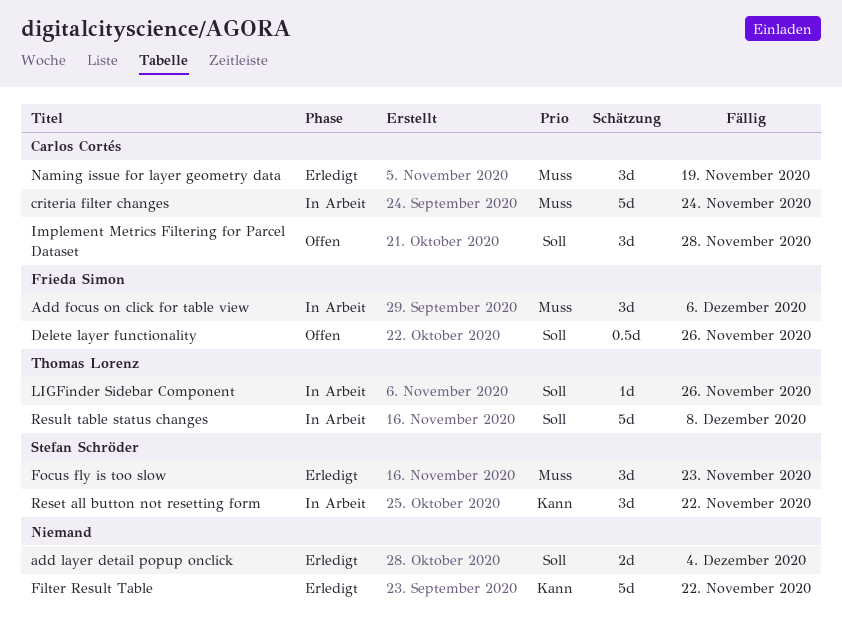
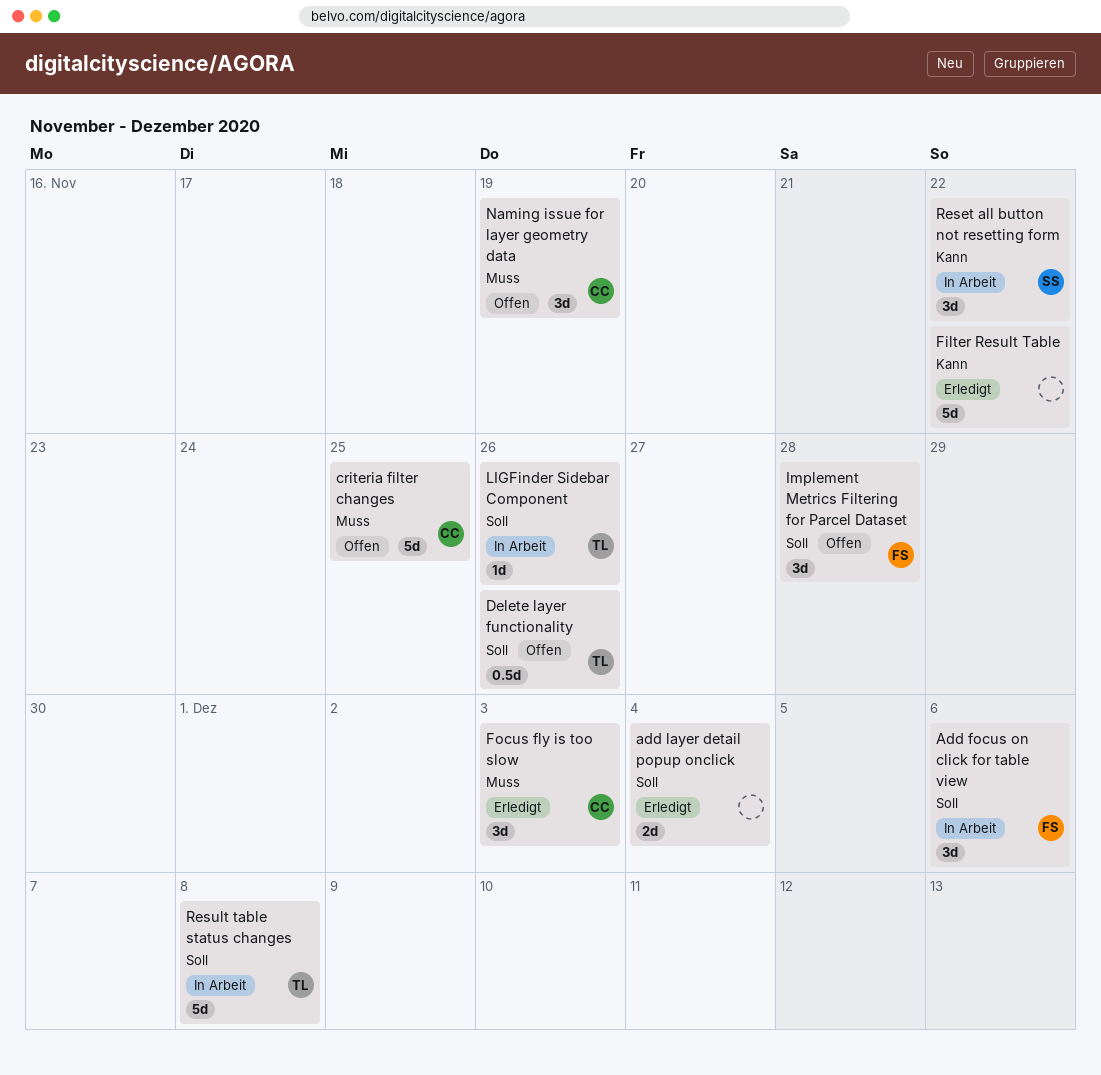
Add focus on click for table view, priority: Muss -> Soll
criteria filter changes, status: In Arbeit -> Offen
criteria filter changes, due: Nov 24 -> Nov 25
Delete layer functionality, owner: Frieda Simon -> Thomas Lorenz
Focus fly is too slow, owner: Stefan Schröder -> Carlos Cortés
Focus fly is too slow, due: Nov 23 -> Dec 3
Implement Metrics Filtering for Parcel Dataset, owner: Carlos Cortés -> Frieda Simon
Naming issue for layer geometry data, status: Erledigt -> Offen

